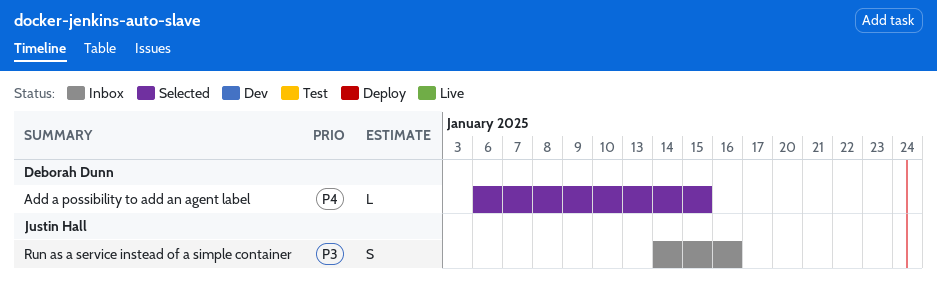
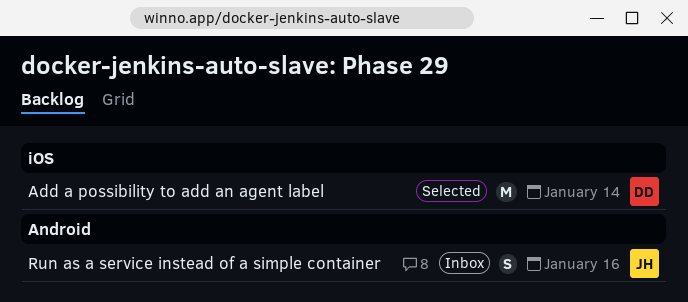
Add a possibility to add an agent label, estimate: L -> M
Add a possibility to add an agent label, due: Jan 15 -> Jan 14

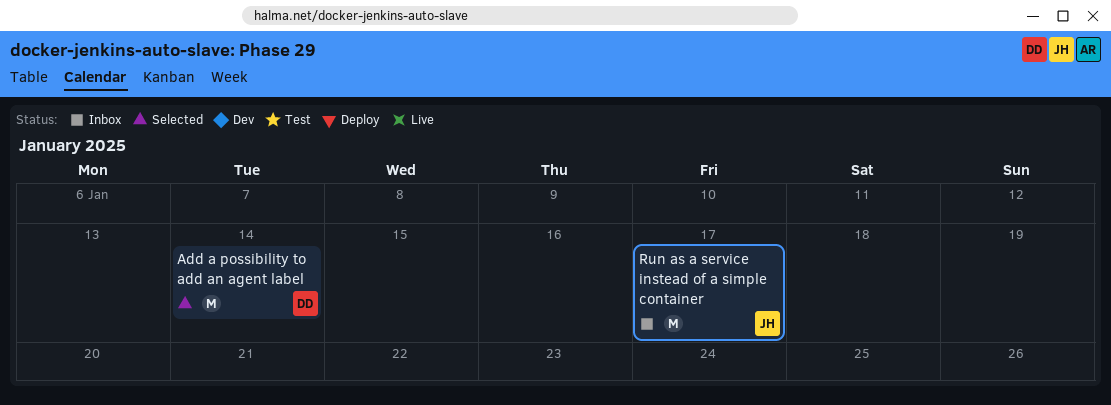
Run as a service instead of a simple container, estimate: S -> M
Run as a service instead of a simple container, due: Jan 16 -> Jan 17

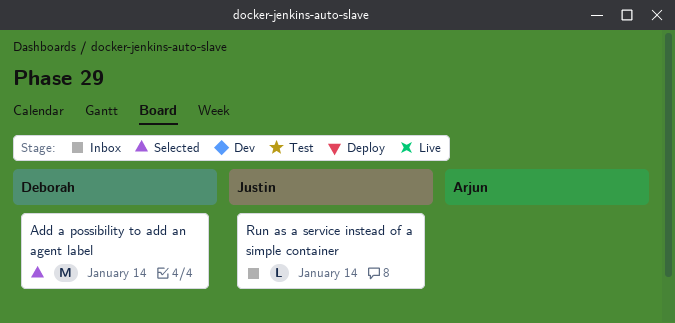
Run as a service instead of a simple container, estimate: M -> L
Run as a service instead of a simple container, due: Jan 17 -> Jan 14

